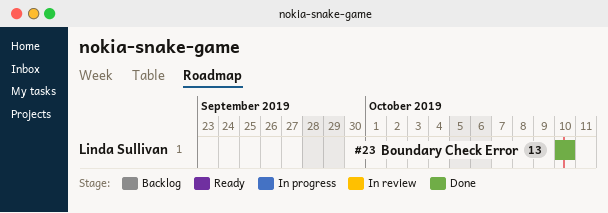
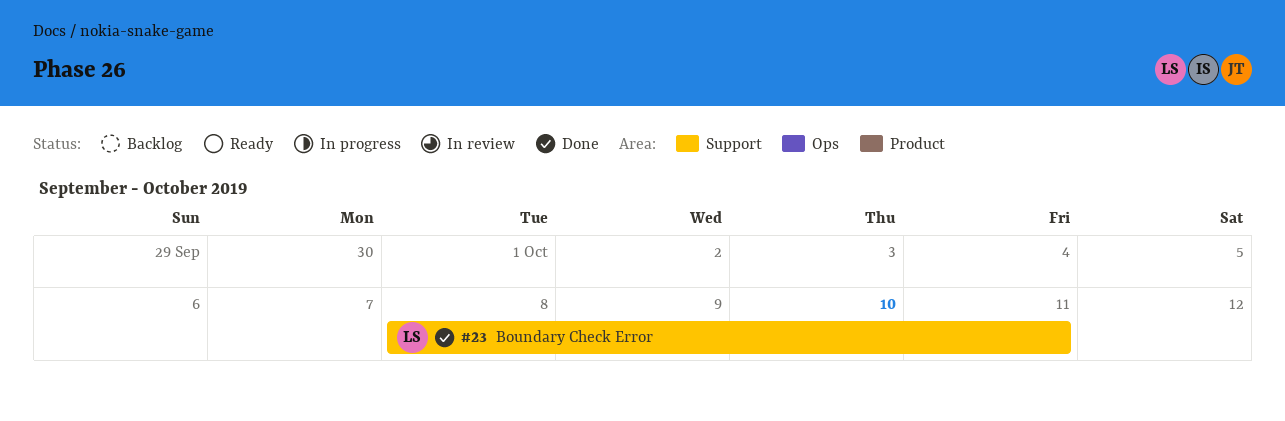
#23, start: Oct 10 -> Oct 8
#23, due: Oct 10 -> Oct 11

